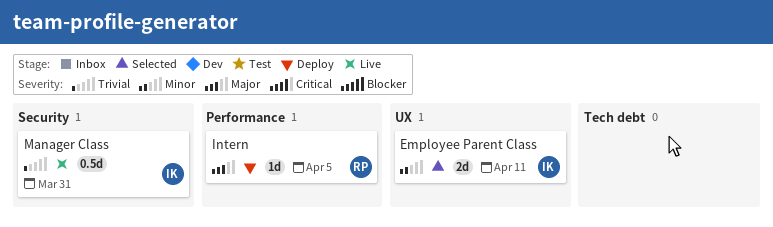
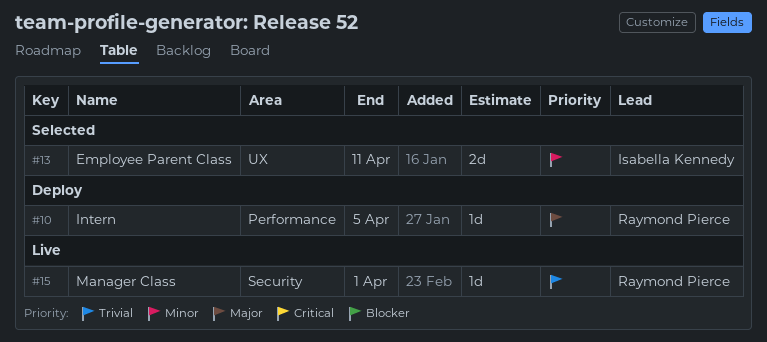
Manager Class, owner: Isabella Kennedy -> Raymond Pierce
Manager Class, estimate: 0.5d -> 1d
Manager Class, due: Mar 31 -> Apr 1

